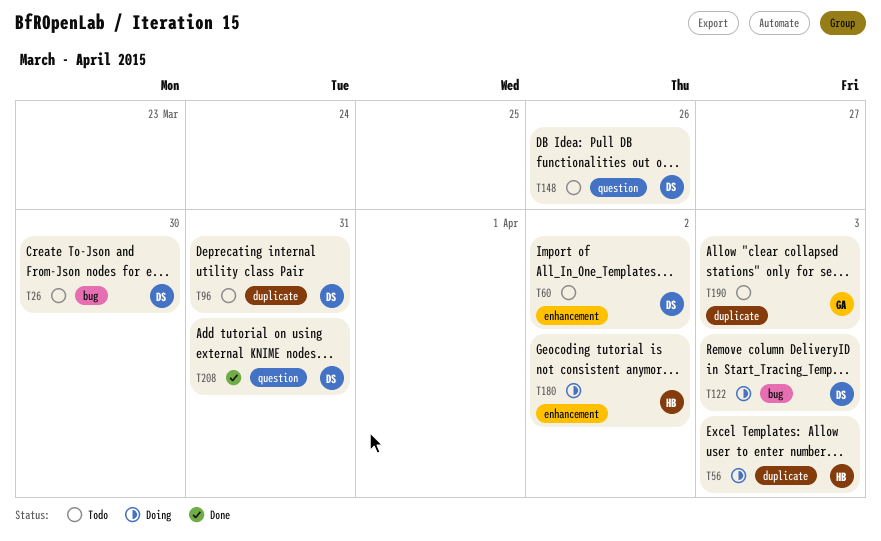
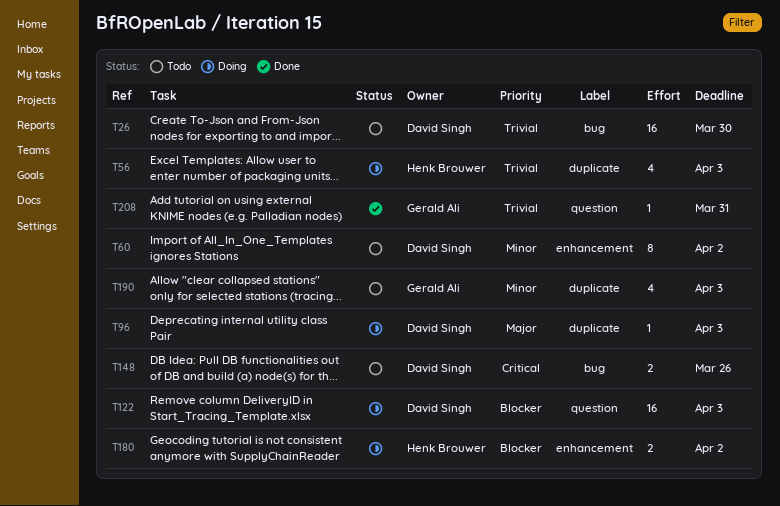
T96, status: Todo -> Doing
T96, due: Mar 31 -> Apr 3
T122, label: bug -> question
T148, label: question -> bug
T208, owner: David Singh -> Gerald Ali

